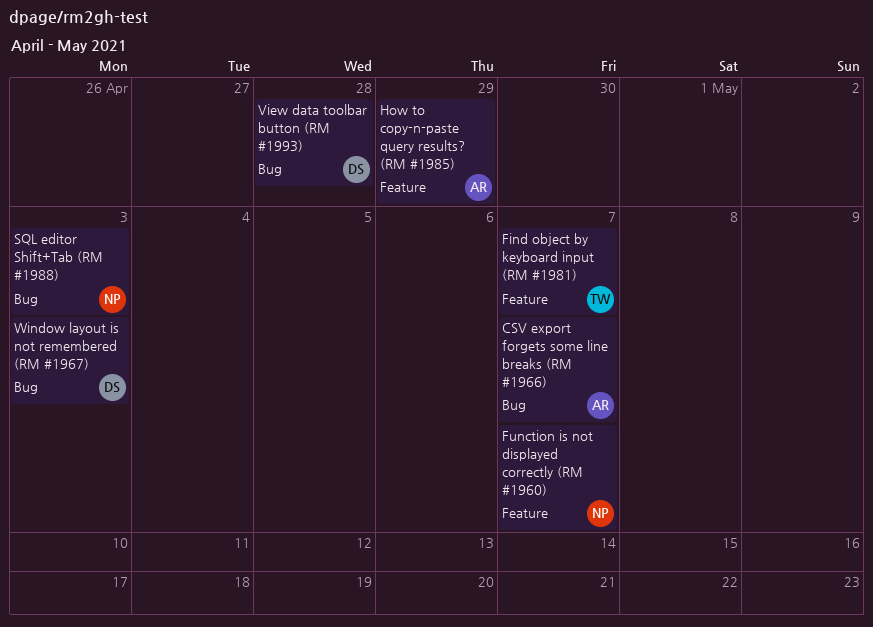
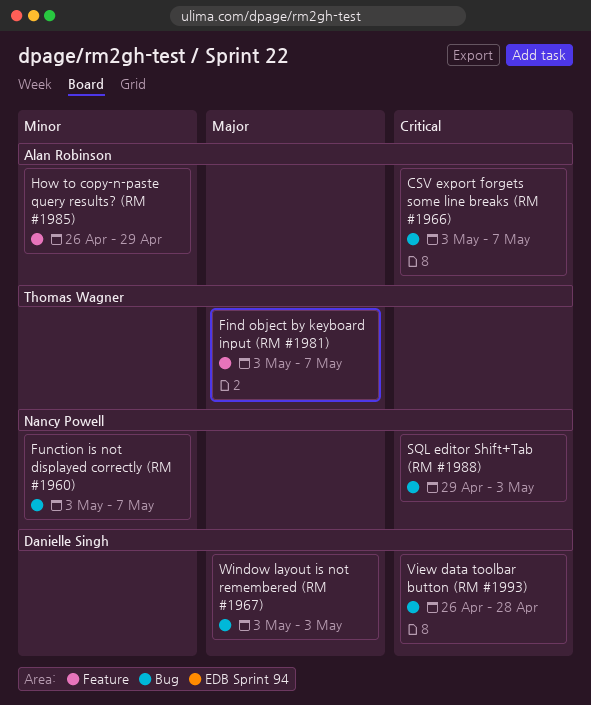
Function is not displayed correctly (RM #1960), label: Feature -> Bug

